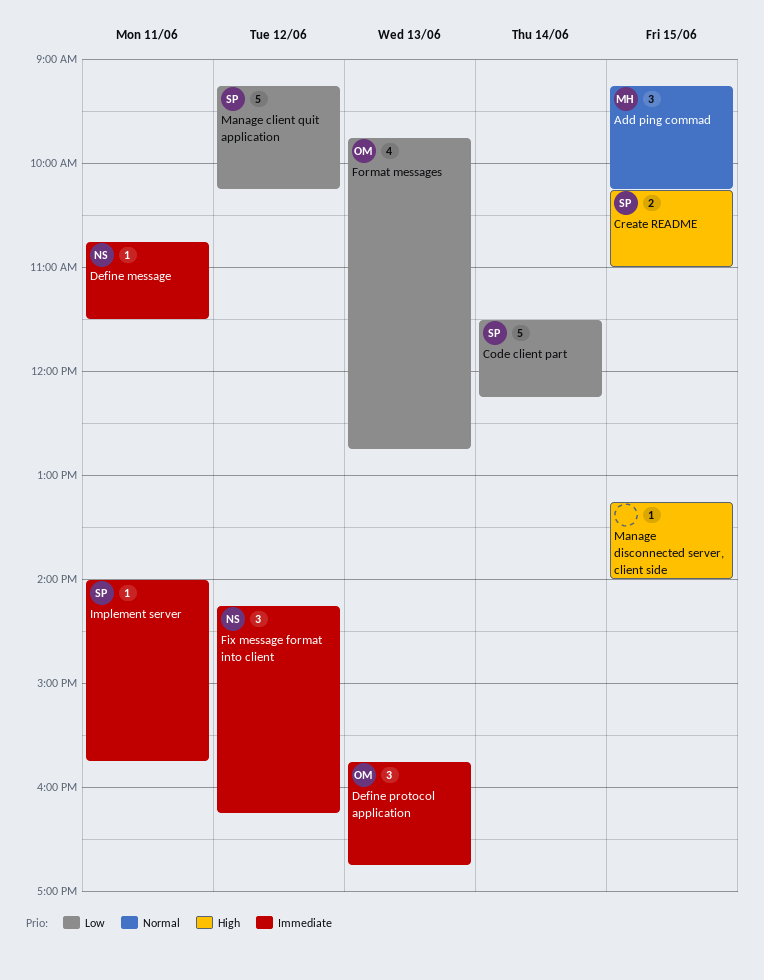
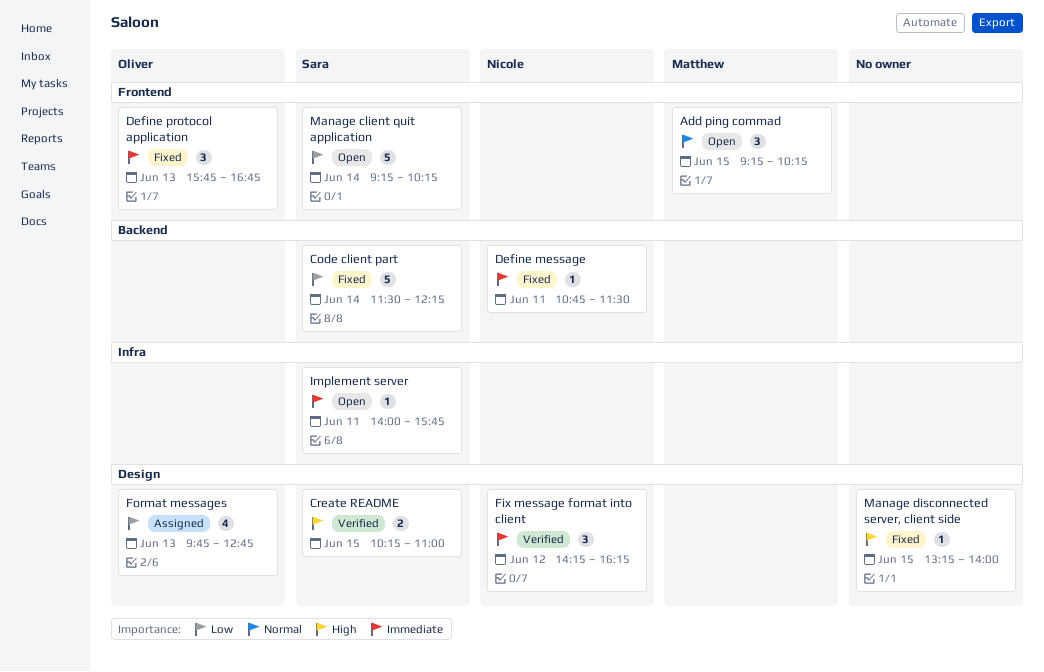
Manage client quit application, day: Jun 12 -> Jun 14

